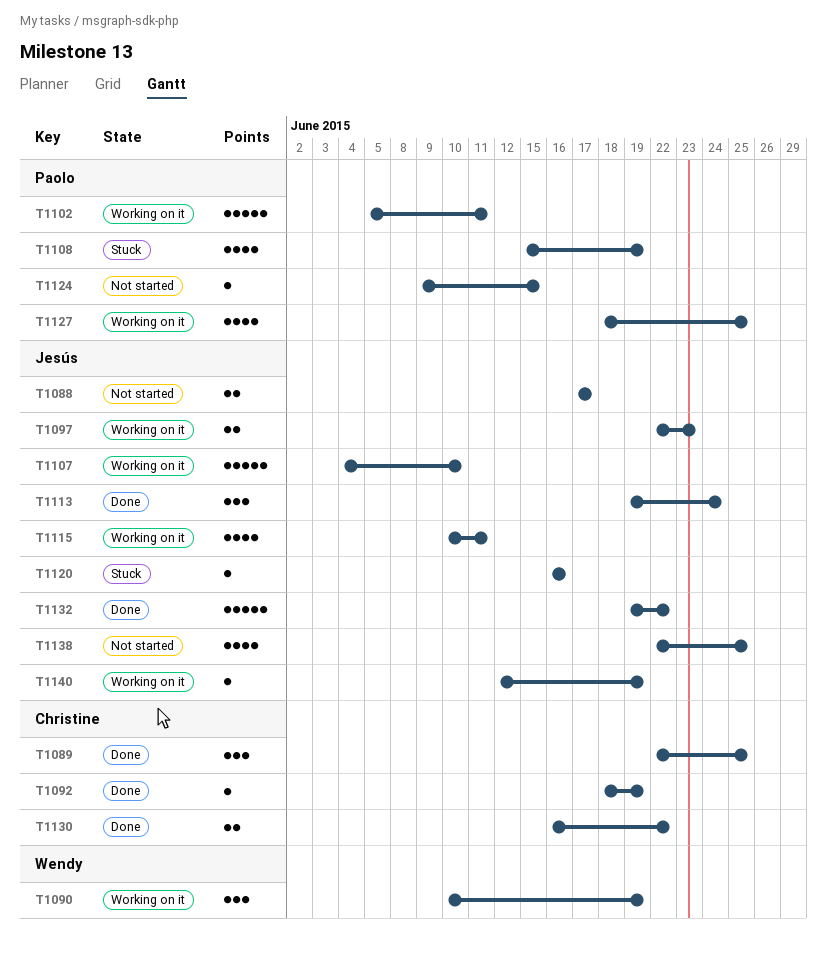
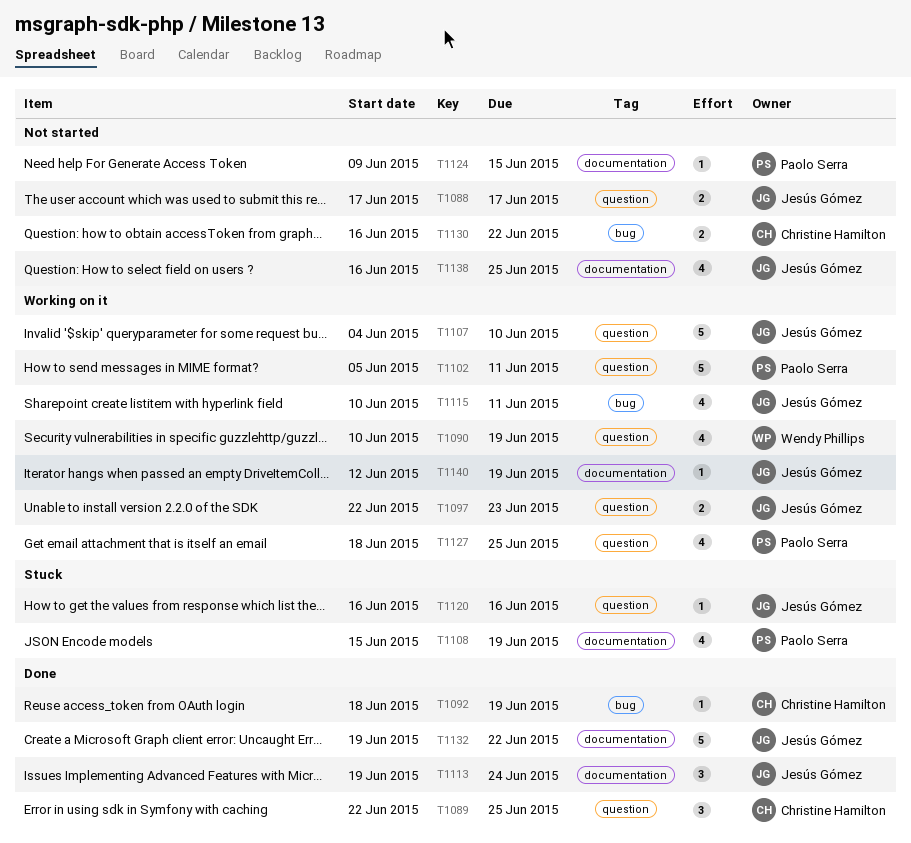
T1090, estimate: 3 -> 4
T1130, status: Done -> Not started
T1138, start: Jun 22 -> Jun 16

